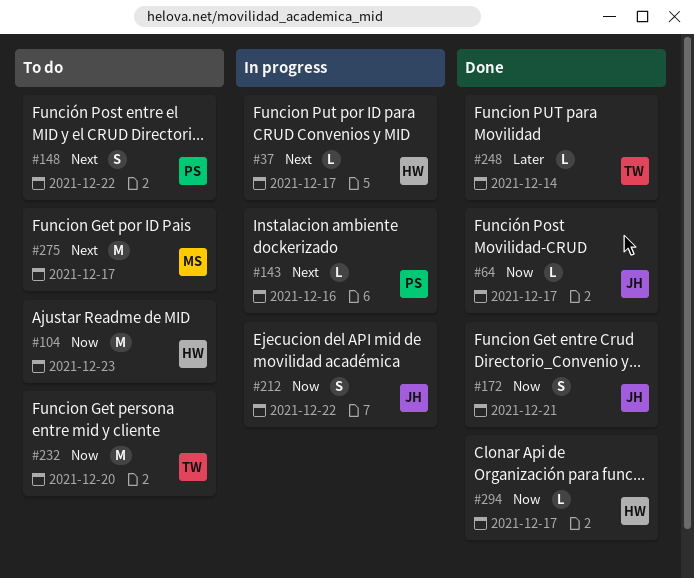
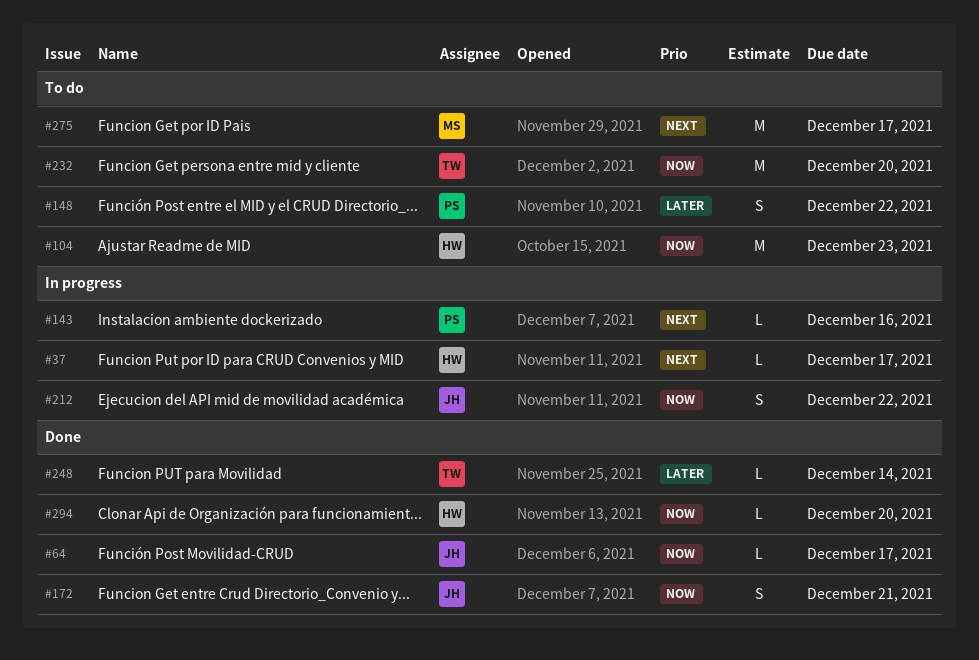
#148, priority: Next -> Later
#294, due: Dec 17 -> Dec 20

